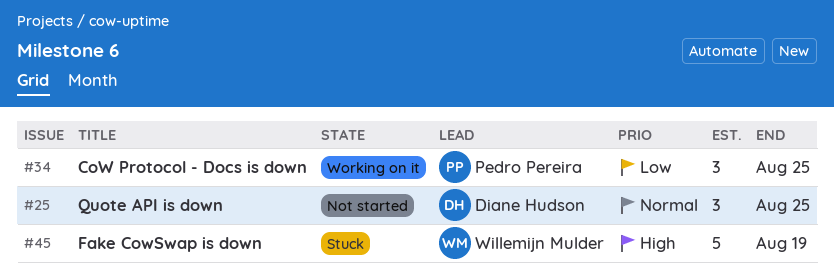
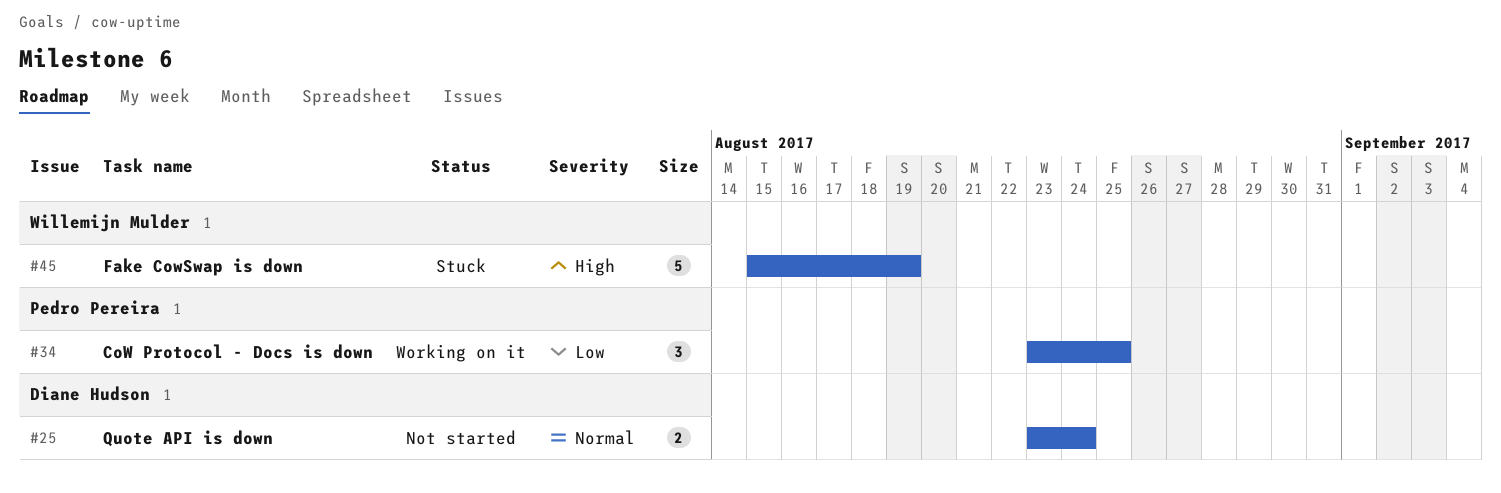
#25, estimate: 3 -> 2
#25, due: Aug 25 -> Aug 24

